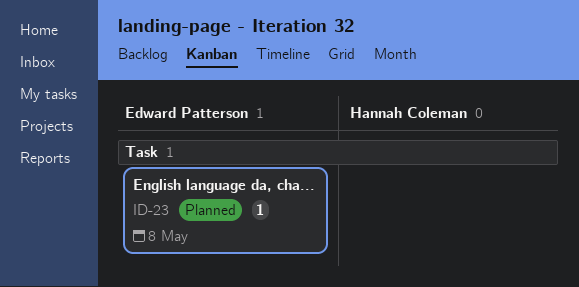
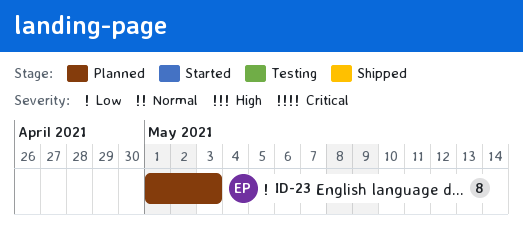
ID-23, estimate: 1 -> 8
ID-23, due: May 8 -> May 3

